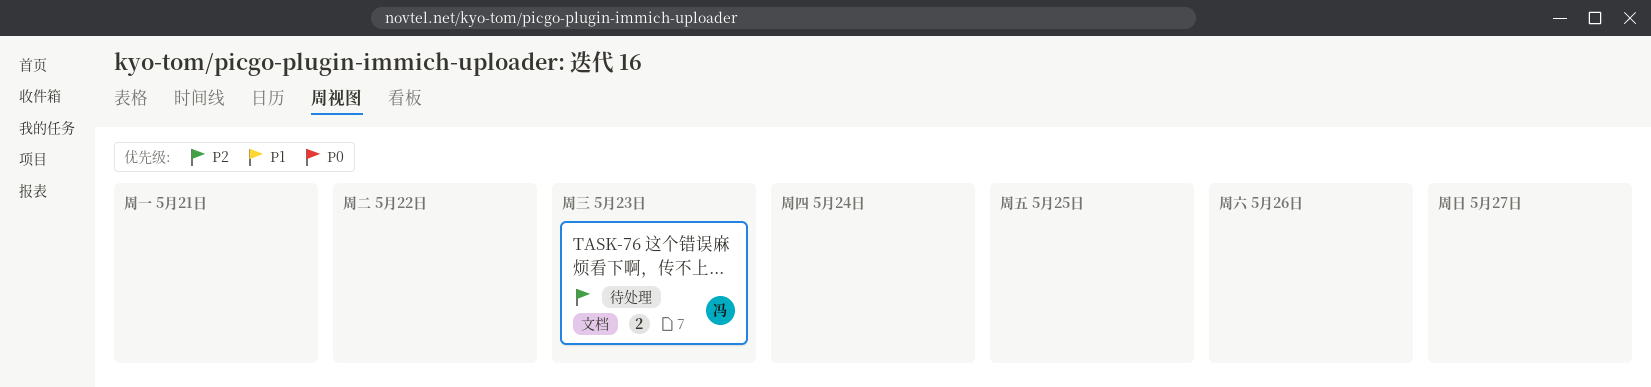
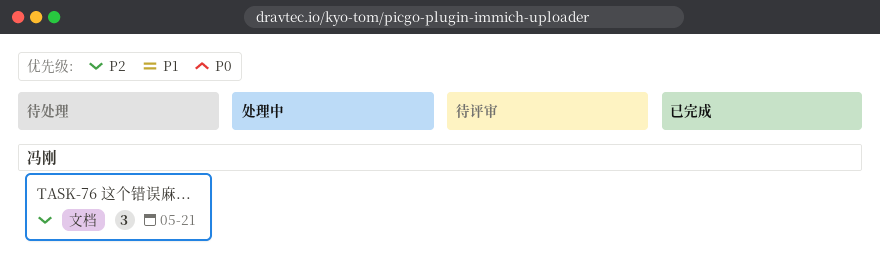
TASK-76, estimate: 2 -> 3
TASK-76, due: May 23 -> May 21

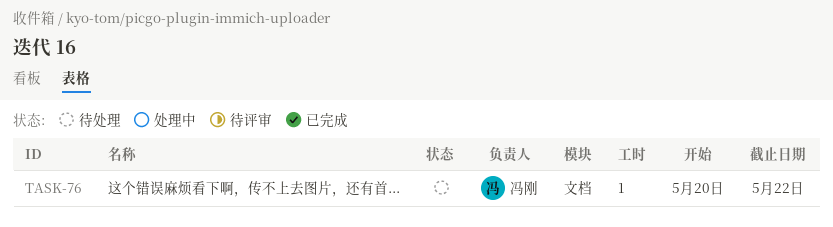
TASK-76, estimate: 3 -> 1
TASK-76, due: May 21 -> May 22

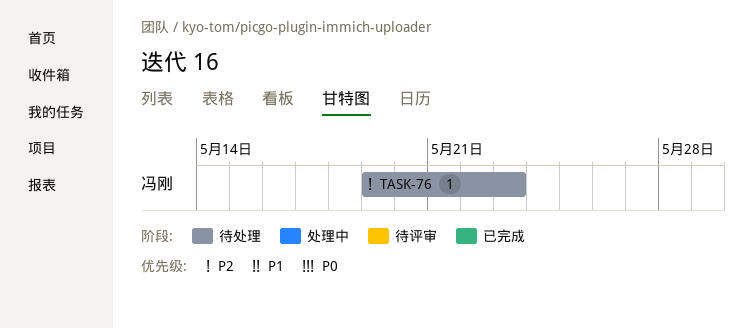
TASK-76, start: May 20 -> May 19
TASK-76, due: May 22 -> May 23

